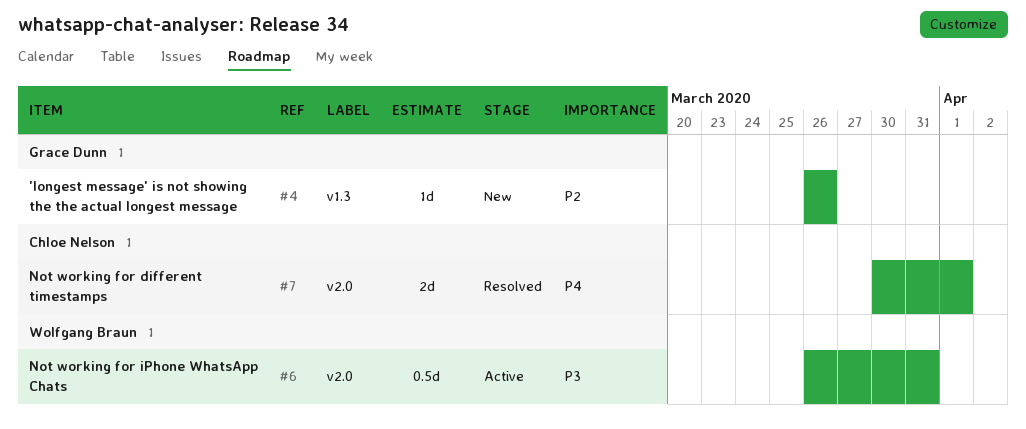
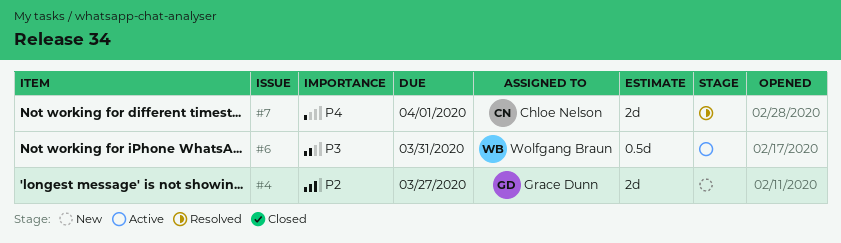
#4, estimate: 1d -> 2d
#4, due: Mar 26 -> Mar 27

